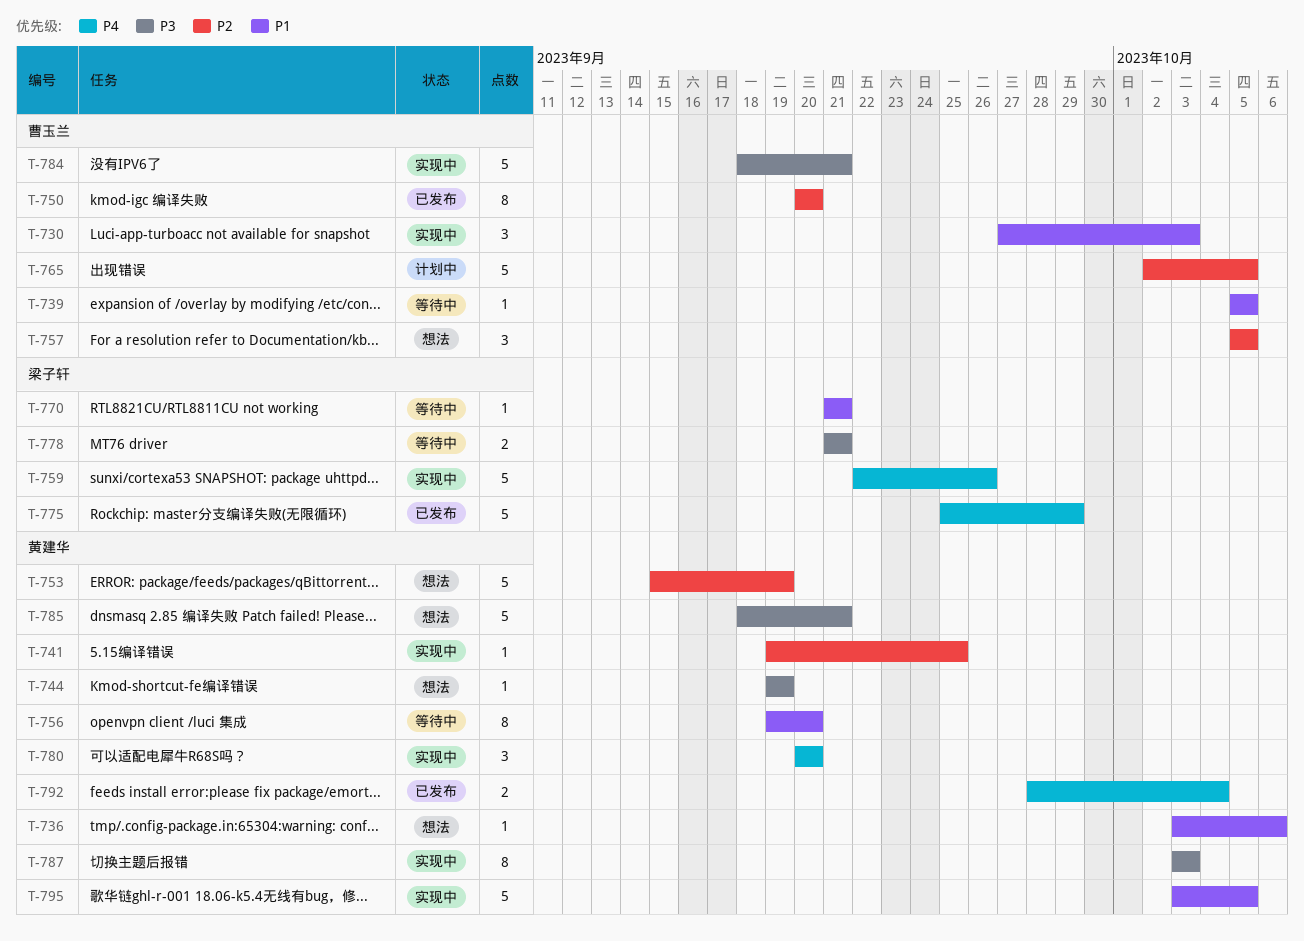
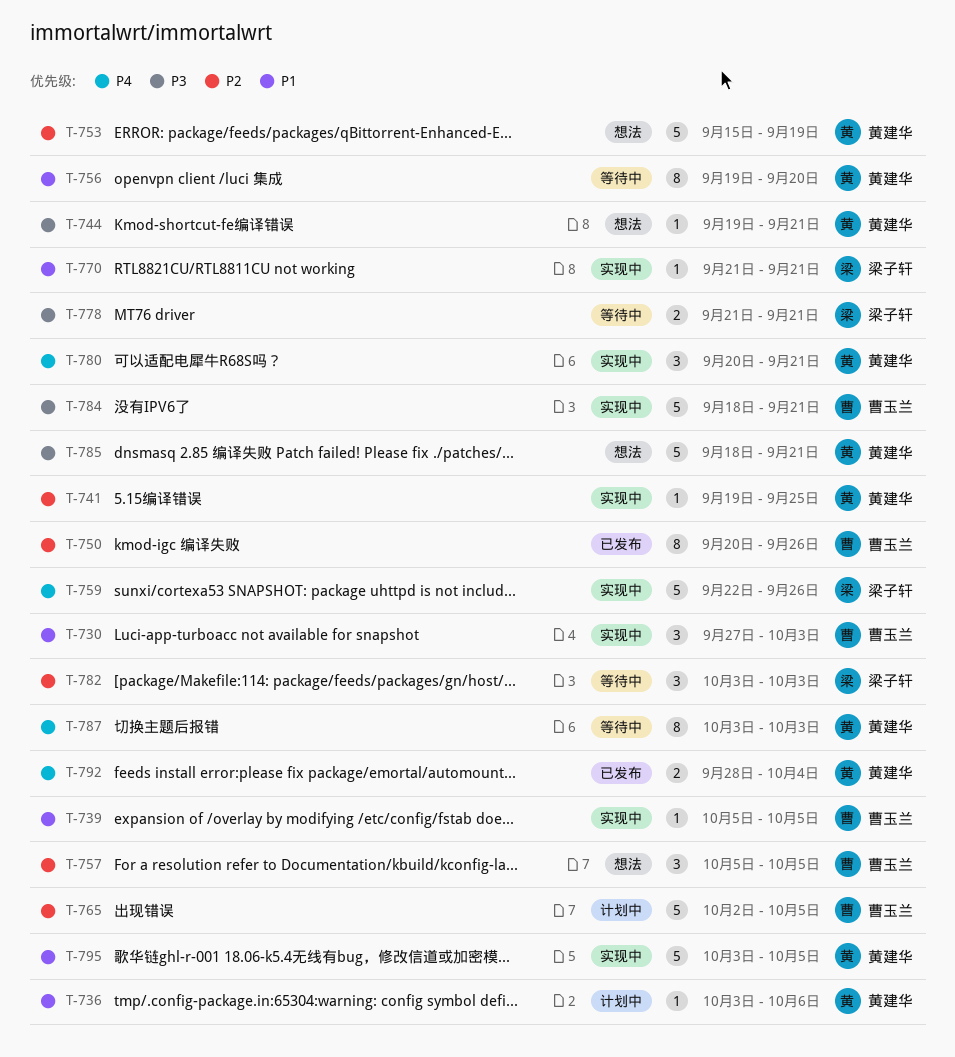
T-736, status: 想法 -> 计划中
T-739, status: 等待中 -> 实现中
T-744, due: Sep 19 -> Sep 21
T-750, due: Sep 20 -> Sep 26
T-770, status: 等待中 -> 实现中
T-775: present -> none
T-780, due: Sep 20 -> Sep 21
T-782: none -> present
T-787, status: 实现中 -> 等待中
T-787, priority: P3 -> P4

